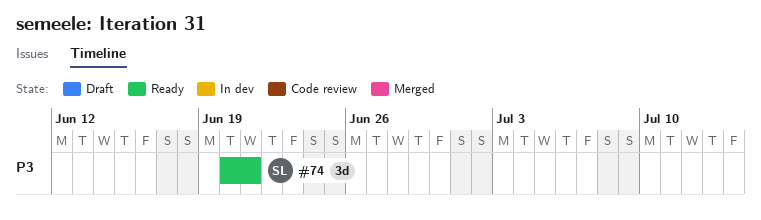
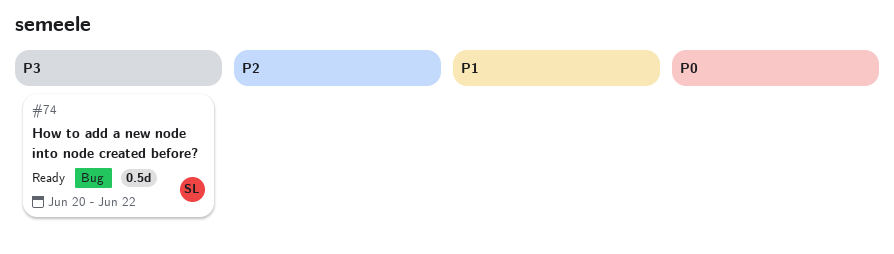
#74, estimate: 3d -> 0.5d
#74, due: Jun 21 -> Jun 22

